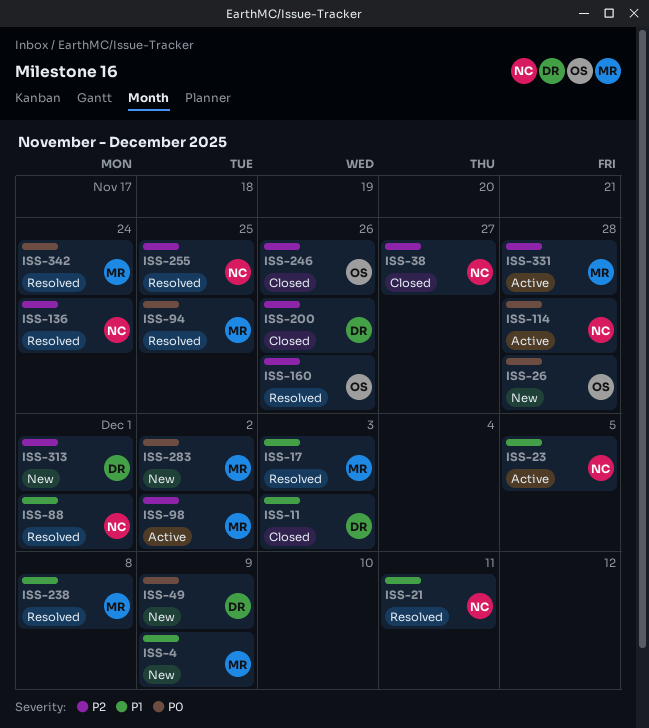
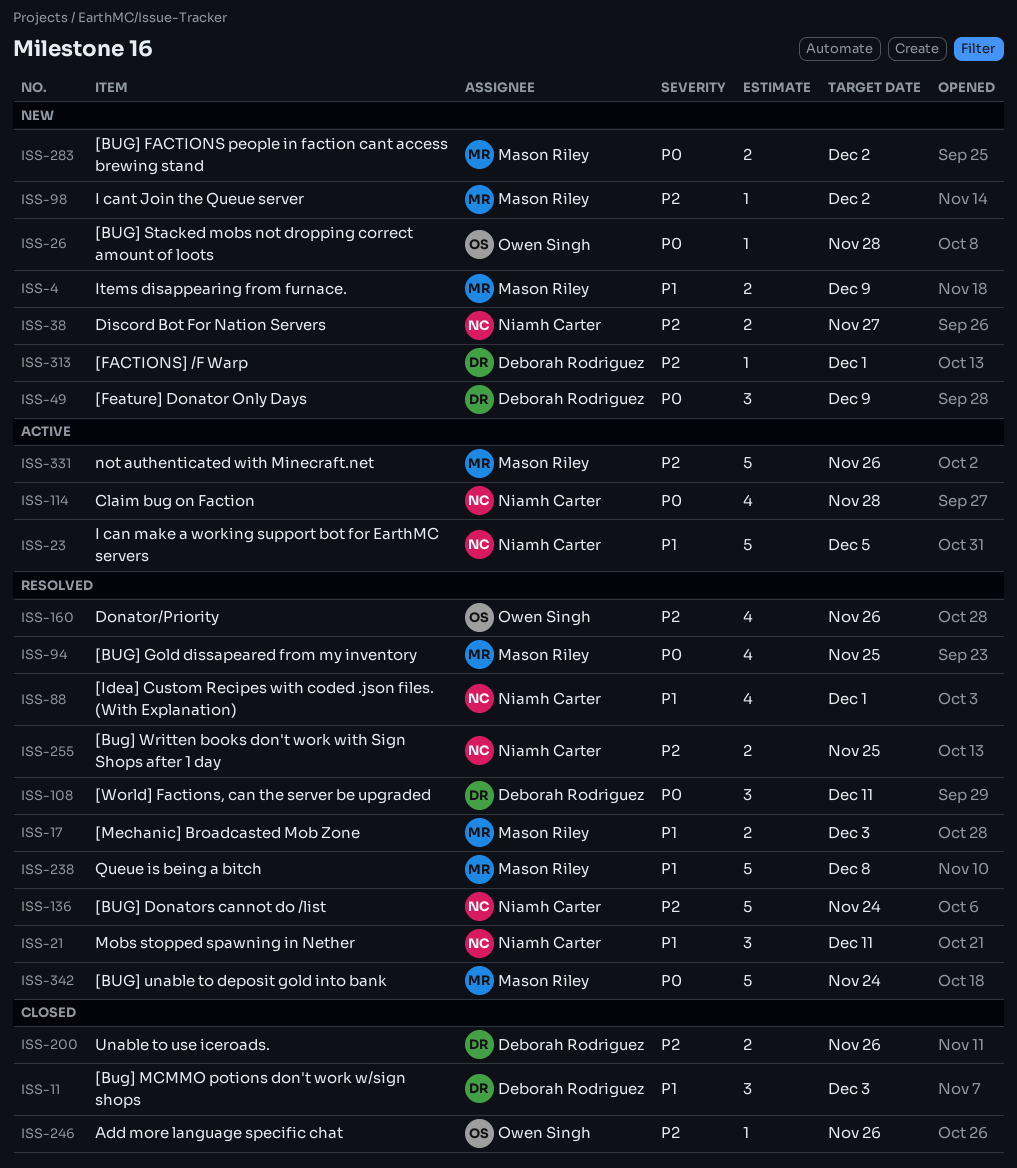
ISS-38, status: Closed -> New
ISS-98, status: Active -> New
ISS-108: none -> present
ISS-331, due: Nov 28 -> Nov 26

